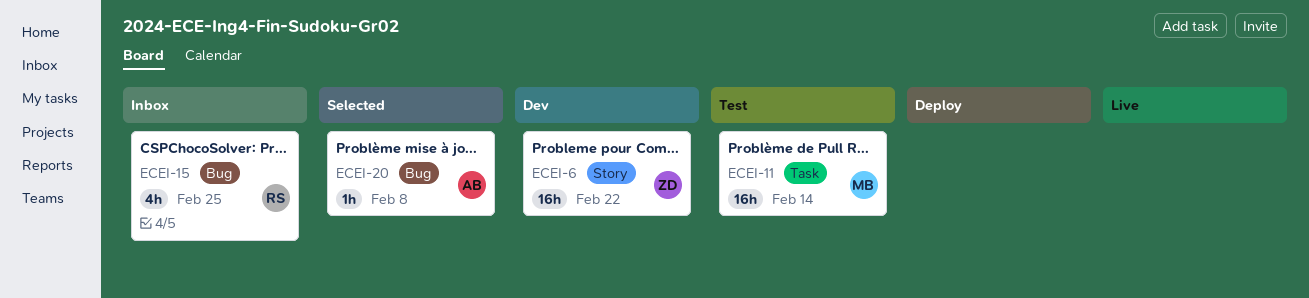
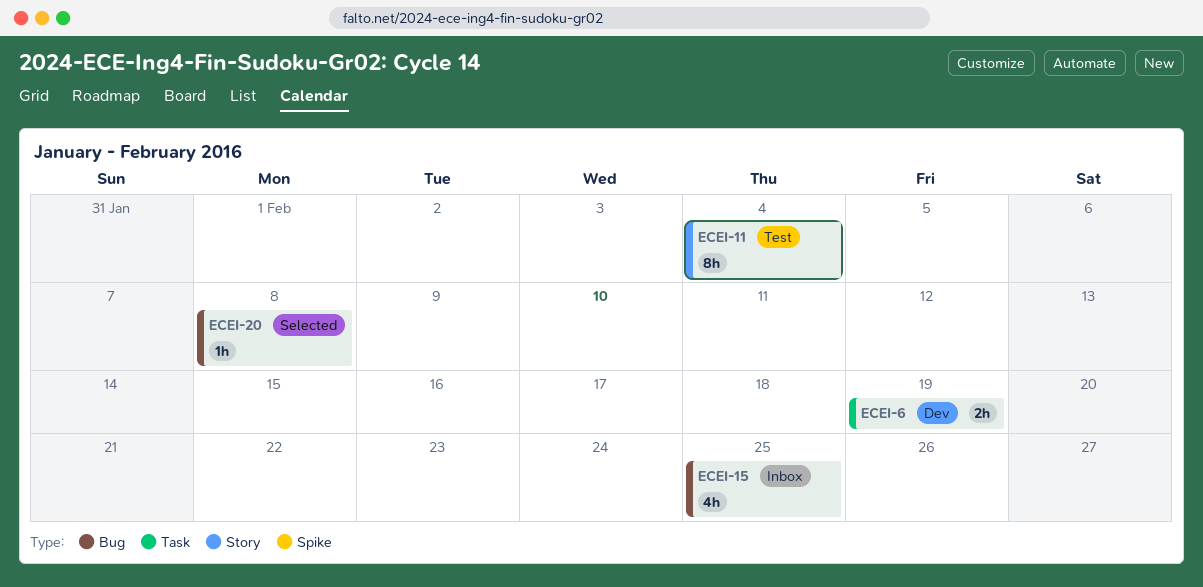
ECEI-6, label: Story -> Task
ECEI-6, estimate: 16h -> 2h
ECEI-6, due: Feb 22 -> Feb 19
ECEI-11, label: Task -> Story
ECEI-11, estimate: 16h -> 8h
ECEI-11, due: Feb 14 -> Feb 4

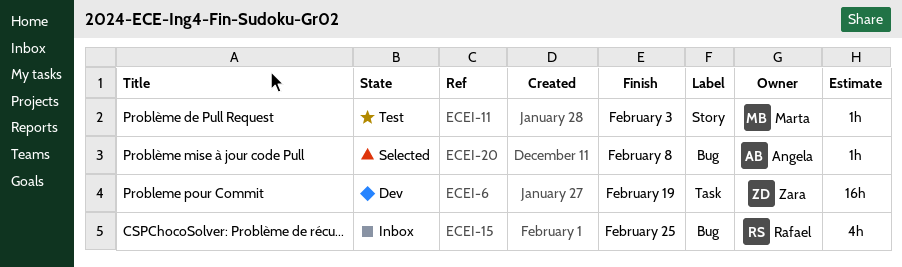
ECEI-6, estimate: 2h -> 16h
ECEI-11, estimate: 8h -> 1h
ECEI-11, due: Feb 4 -> Feb 3

